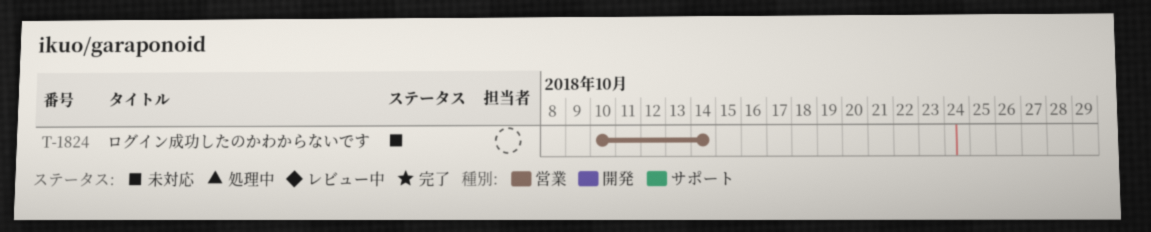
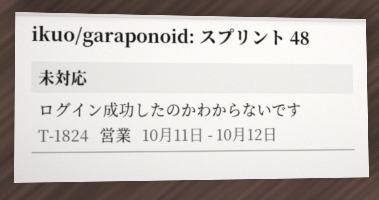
T-1824, start: Oct 10 -> Oct 11
T-1824, due: Oct 14 -> Oct 12

